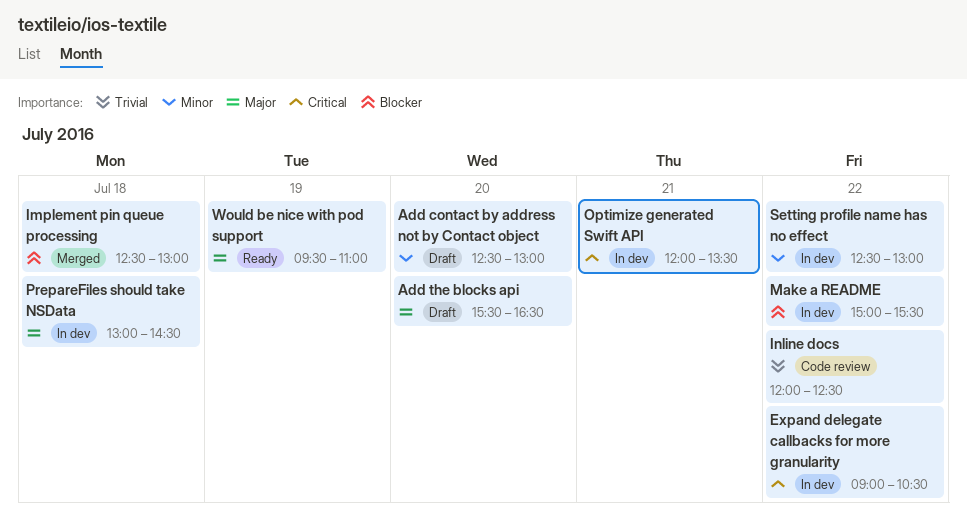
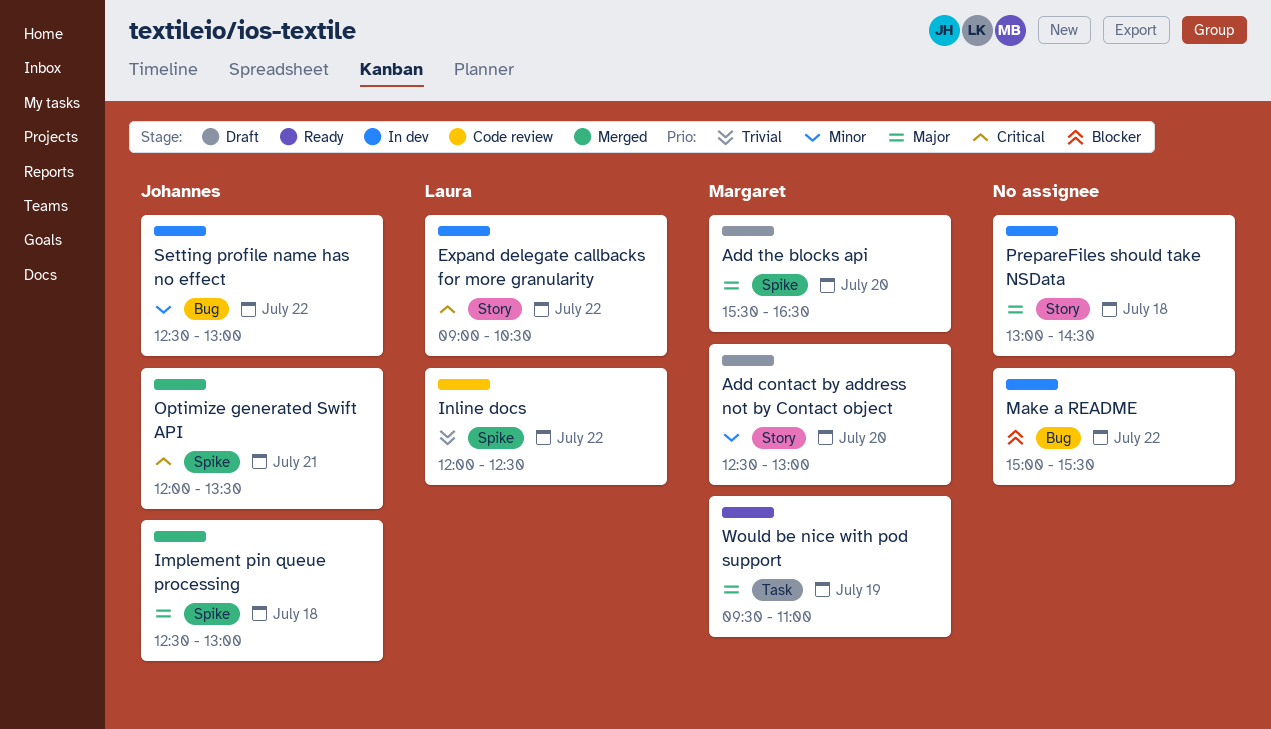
Implement pin queue processing, priority: Blocker -> Major
Optimize generated Swift API, status: In dev -> Merged

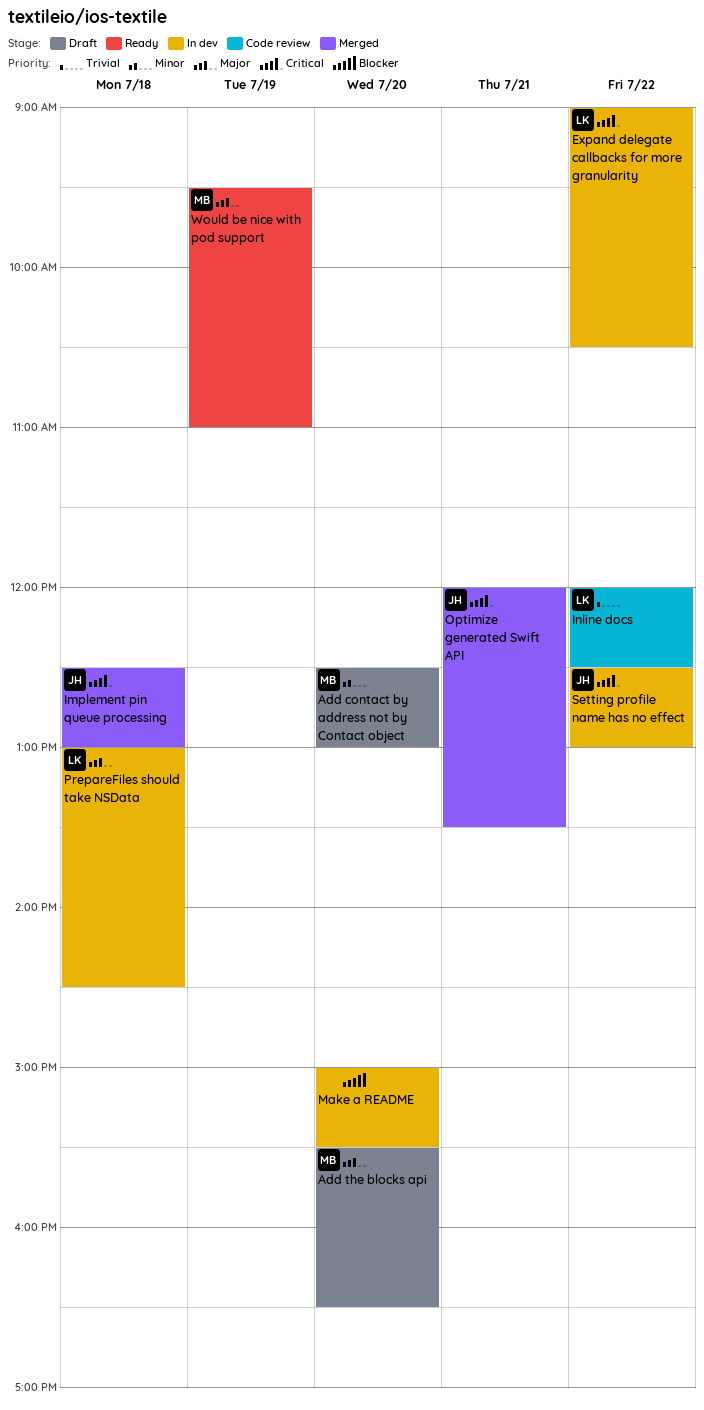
Implement pin queue processing, priority: Major -> Critical
Make a README, day: Jul 22 -> Jul 20
PrepareFiles should take NSData, owner: none -> Laura
Setting profile name has no effect, priority: Minor -> Critical

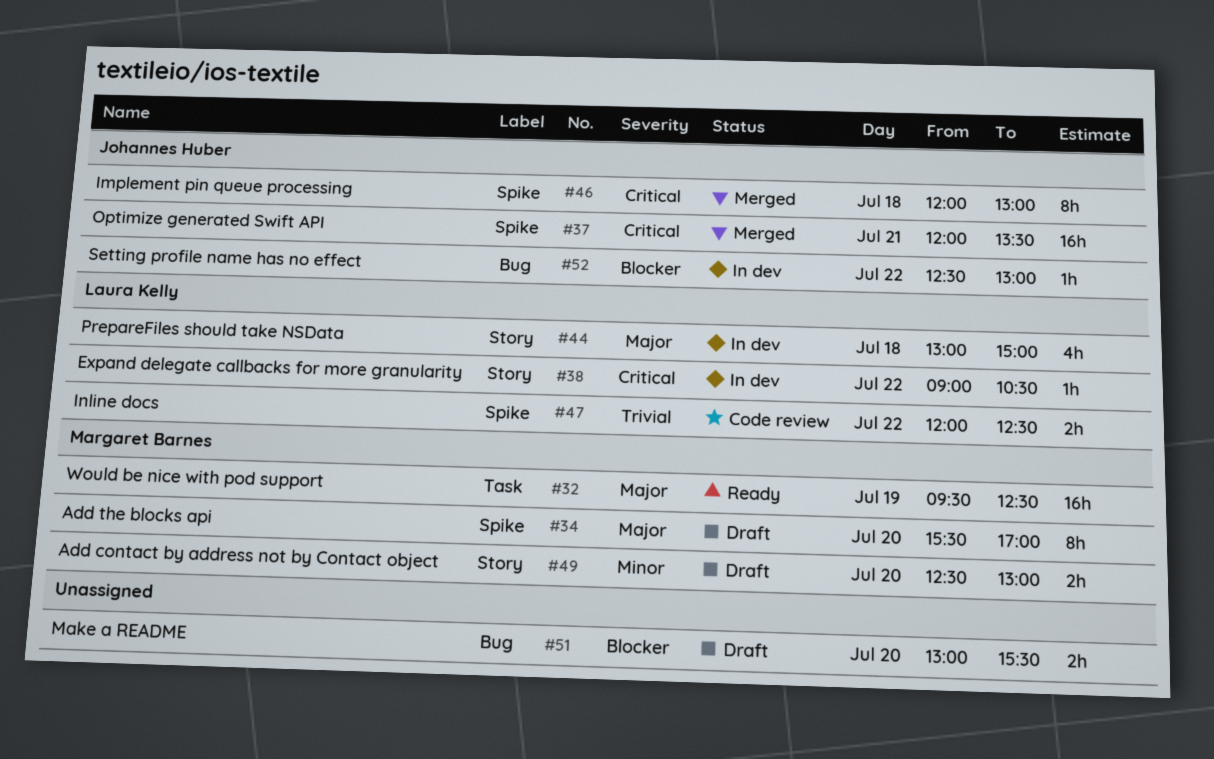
Add the blocks api, ends: 16:30 -> 17:00
Implement pin queue processing, begins: 12:30 -> 12:00
Make a README, status: In dev -> Draft
Make a README, begins: 15:00 -> 13:00
PrepareFiles should take NSData, ends: 14:30 -> 15:00
Setting profile name has no effect, priority: Critical -> Blocker
Would be nice with pod support, ends: 11:00 -> 12:30

